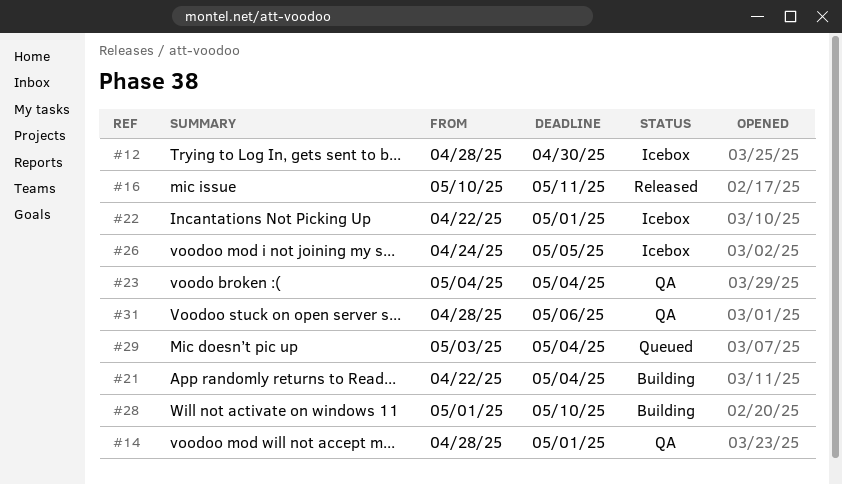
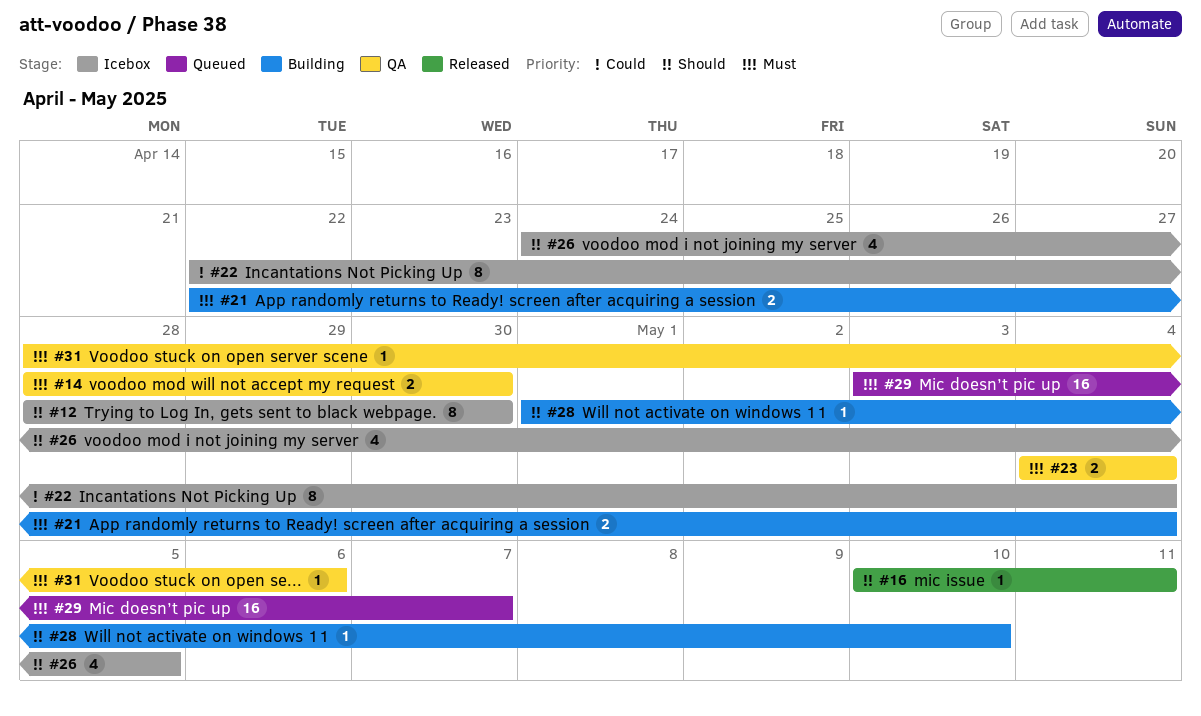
#14, due: May 1 -> Apr 30
#22, due: May 1 -> May 4
#29, due: May 4 -> May 7

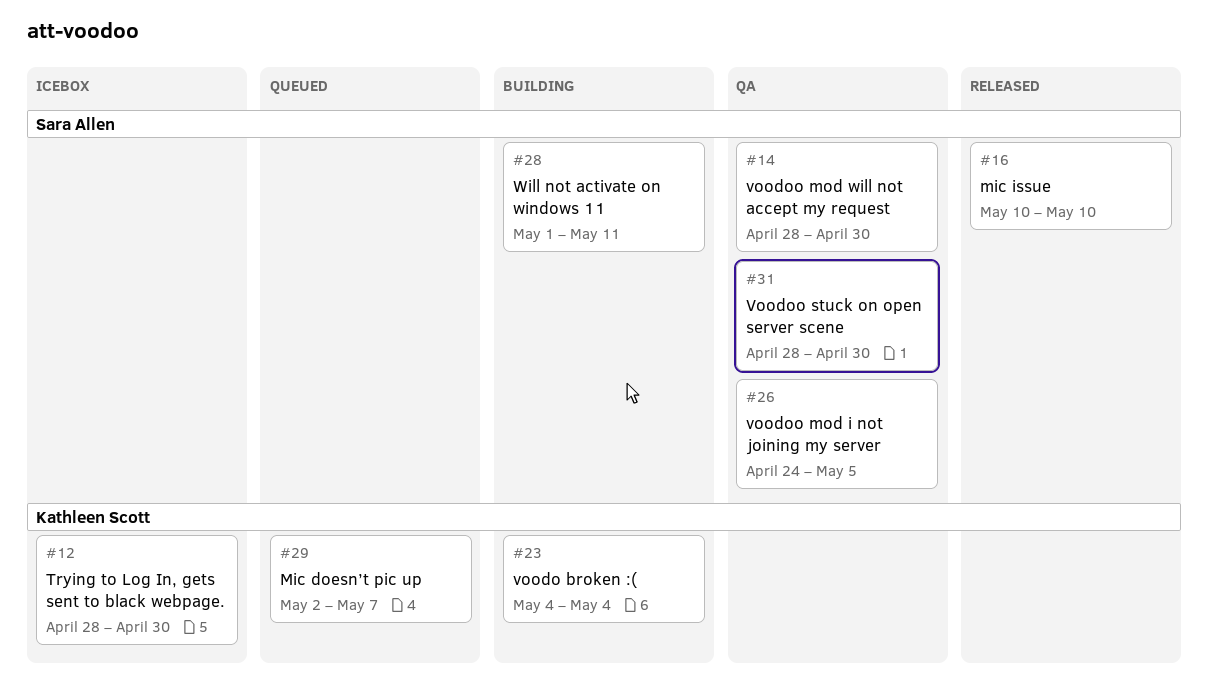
#16, due: May 11 -> May 10
#21: present -> none
#22: present -> none
#23, status: QA -> Building
#26, status: Icebox -> QA
#28, due: May 10 -> May 11
#29, start: May 3 -> May 2
#31, due: May 6 -> Apr 30

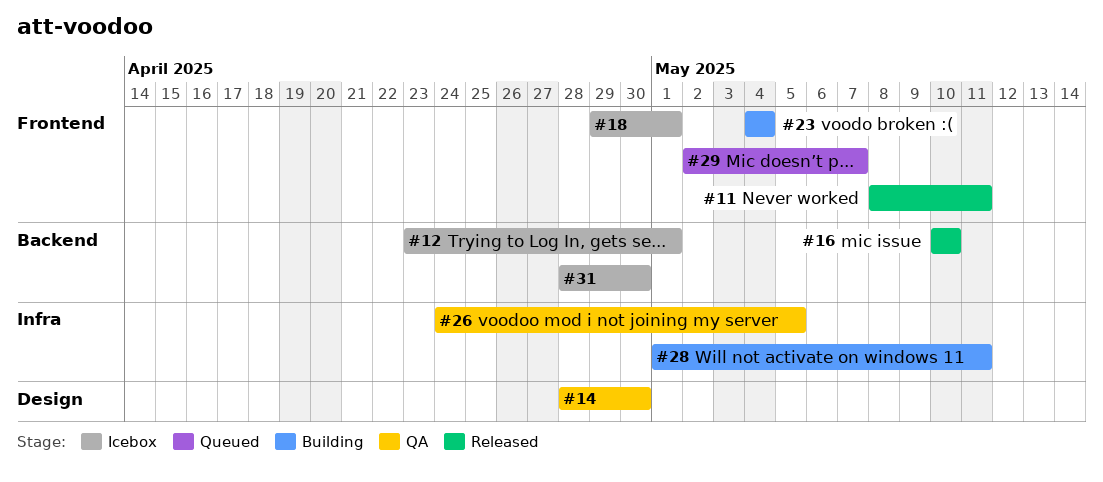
#11: none -> present
#12, start: Apr 28 -> Apr 23
#12, due: Apr 30 -> May 1
#18: none -> present
#31, status: QA -> Icebox

